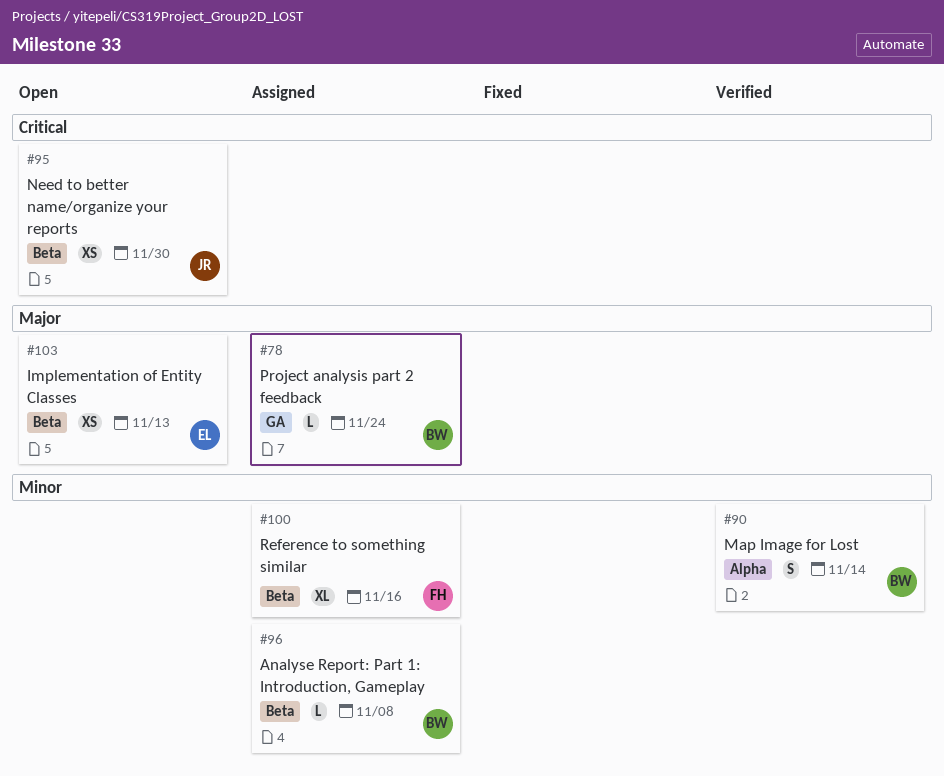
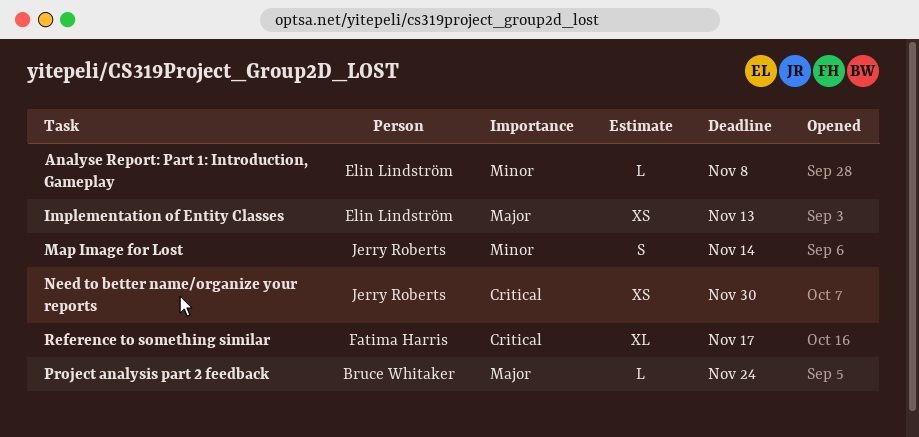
Analyse Report: Part 1: Introduction, Gameplay, owner: Bruce Whitaker -> Elin Lindström
Map Image for Lost, owner: Bruce Whitaker -> Jerry Roberts
Reference to something similar, priority: Minor -> Critical
Reference to something similar, due: Nov 16 -> Nov 17

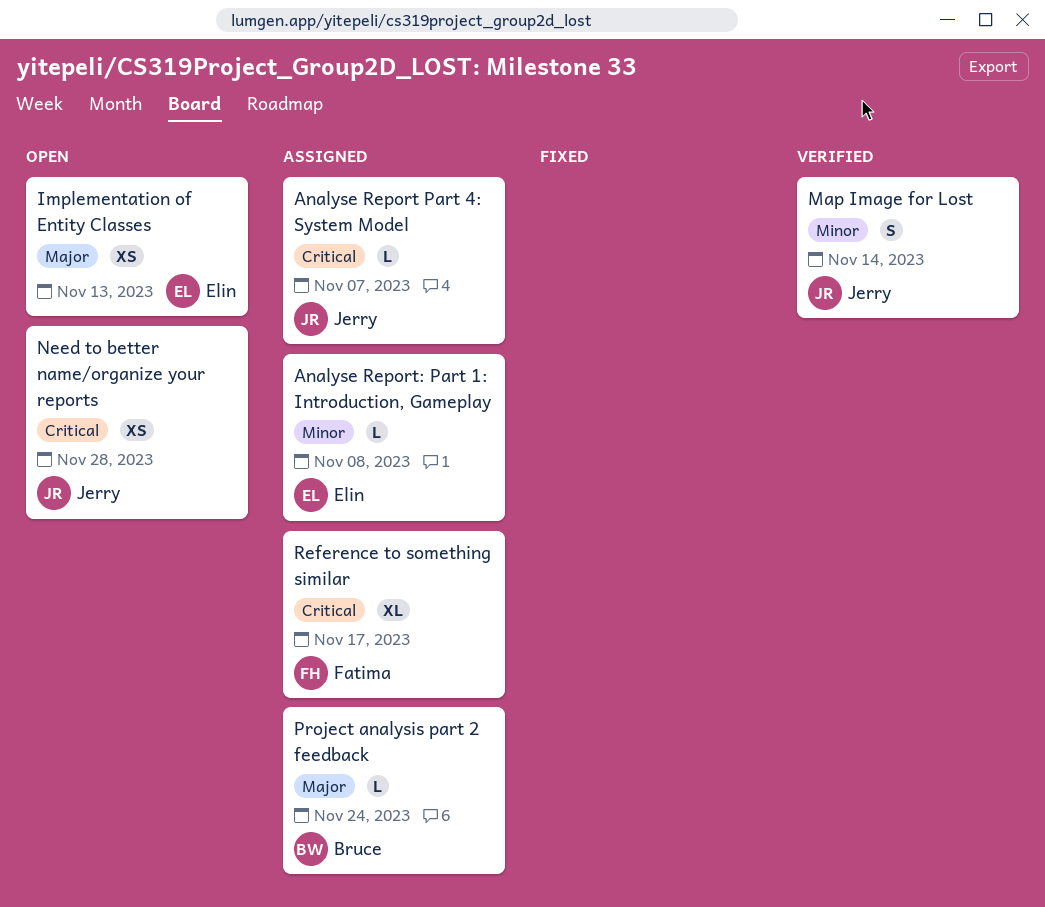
Analyse Report Part 4: System Model: none -> present
Need to better name/organize your reports, due: Nov 30 -> Nov 28

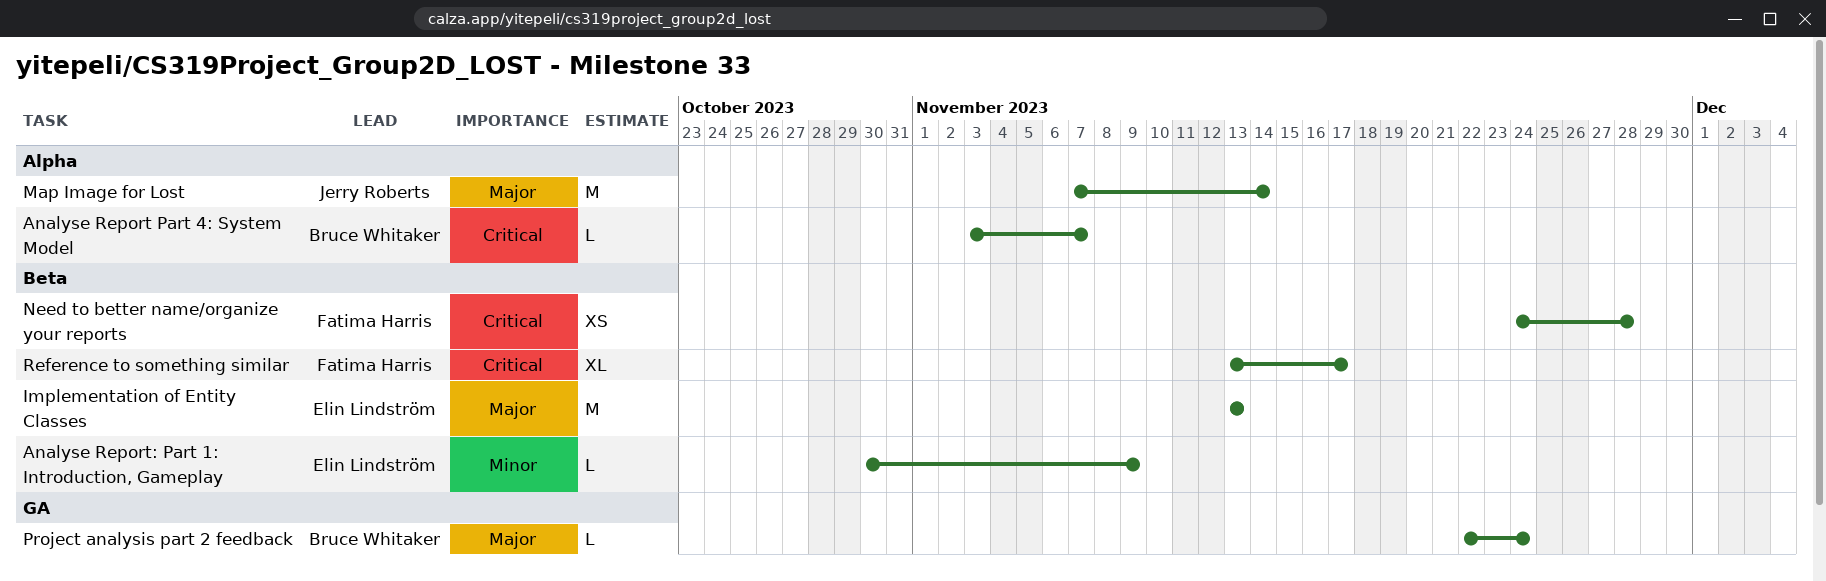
Analyse Report Part 4: System Model, owner: Jerry Roberts -> Bruce Whitaker
Analyse Report: Part 1: Introduction, Gameplay, due: Nov 8 -> Nov 9
Implementation of Entity Classes, estimate: XS -> M
Map Image for Lost, priority: Minor -> Major
Map Image for Lost, estimate: S -> M
Need to better name/organize your reports, owner: Jerry Roberts -> Fatima Harris

